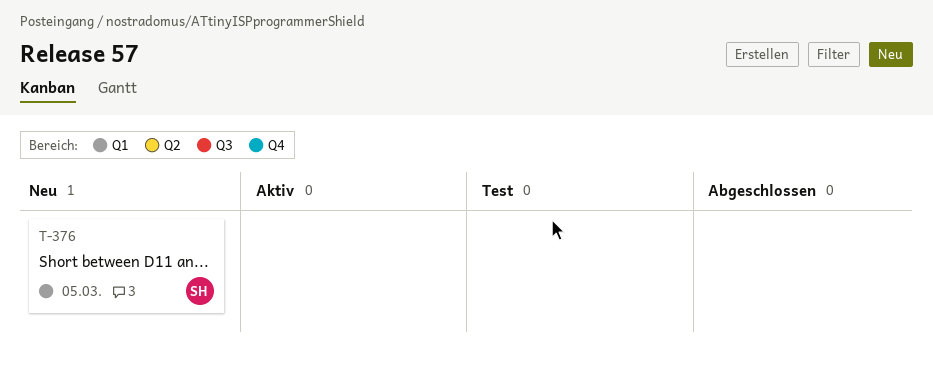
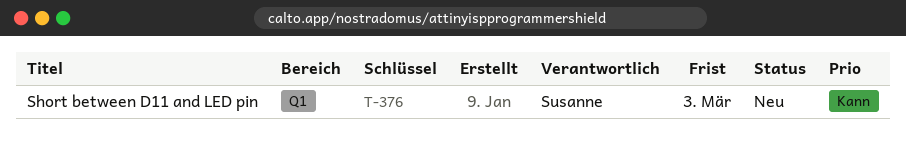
T-376, due: Mar 5 -> Mar 3

